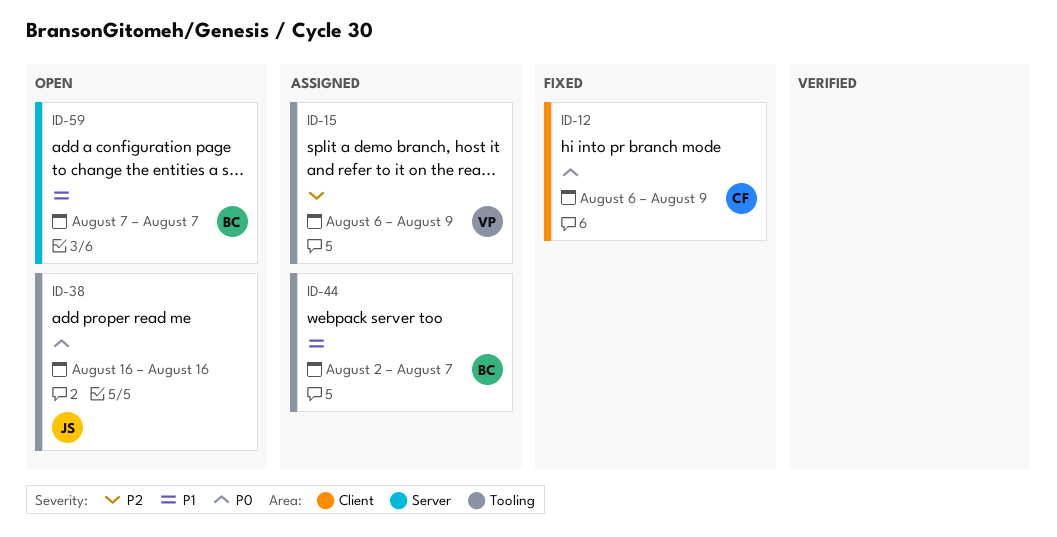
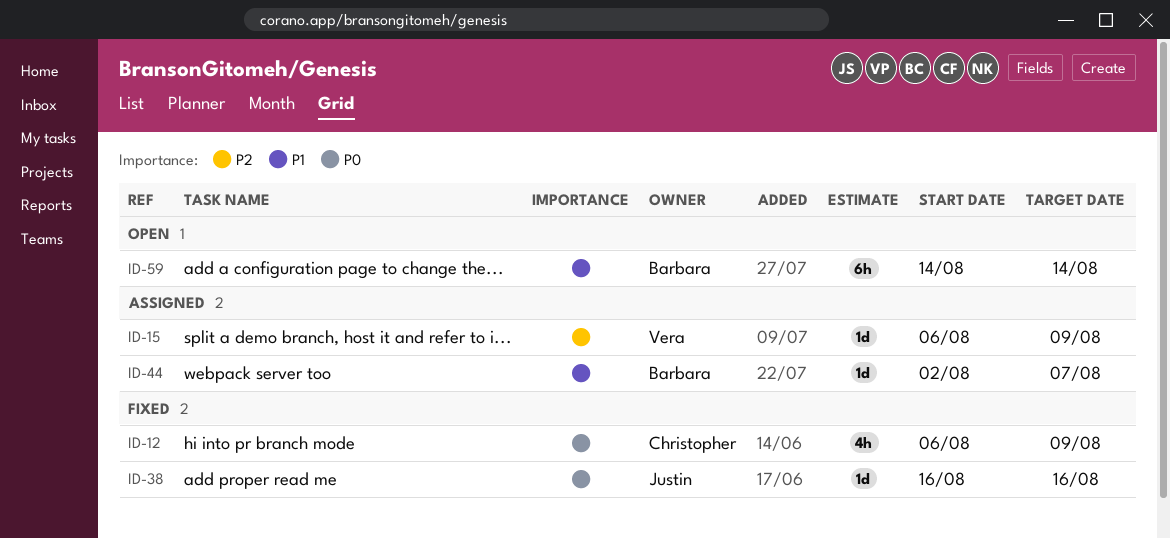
ID-38, status: Open -> Fixed
ID-59, start: Aug 7 -> Aug 14
ID-59, due: Aug 7 -> Aug 14

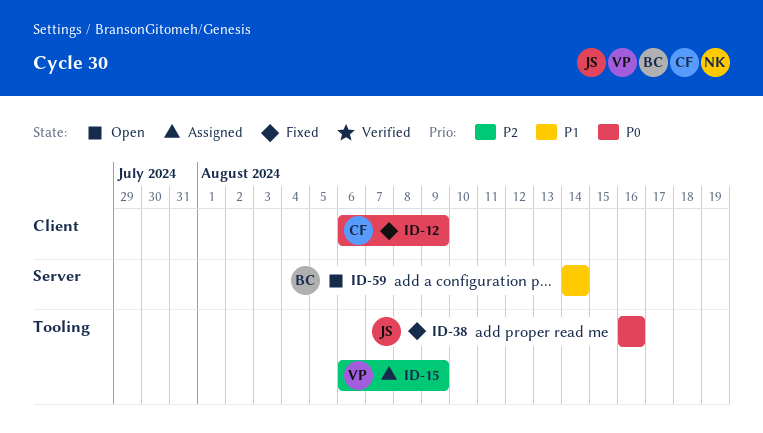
ID-44: present -> none

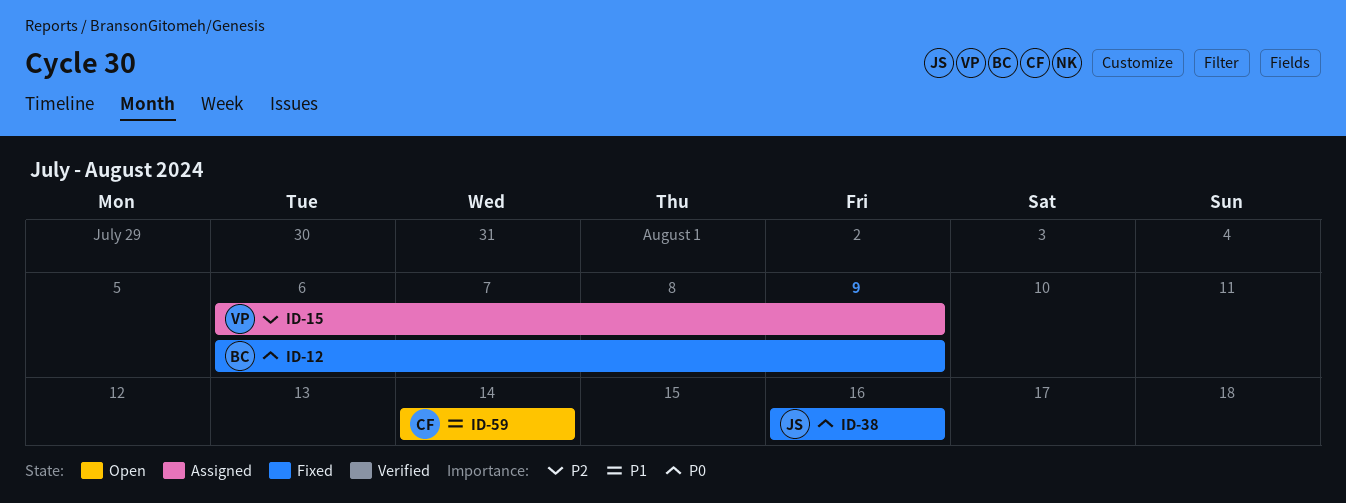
ID-12, owner: CF -> BC
ID-59, owner: BC -> CF

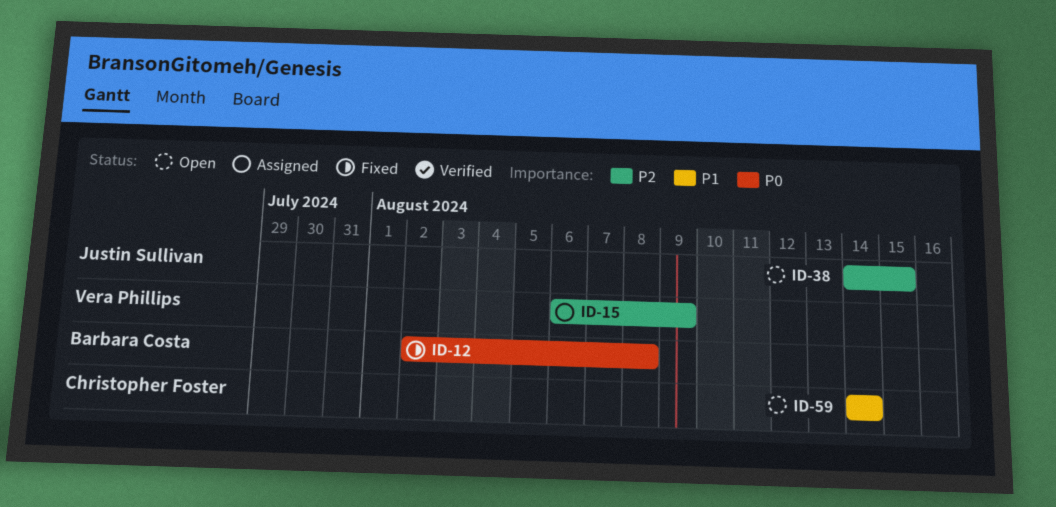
ID-12, start: Aug 6 -> Aug 2
ID-12, due: Aug 9 -> Aug 8
ID-38, status: Fixed -> Open
ID-38, priority: P0 -> P2
ID-38, start: Aug 16 -> Aug 14
ID-38, due: Aug 16 -> Aug 15

